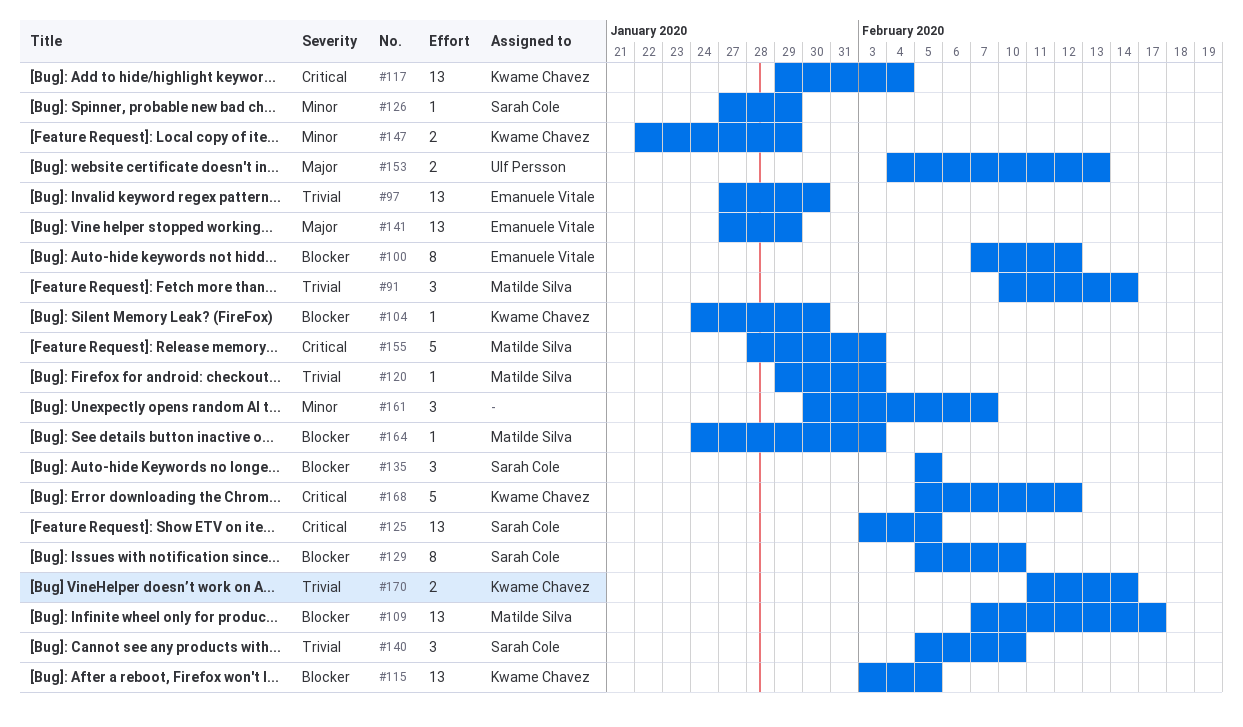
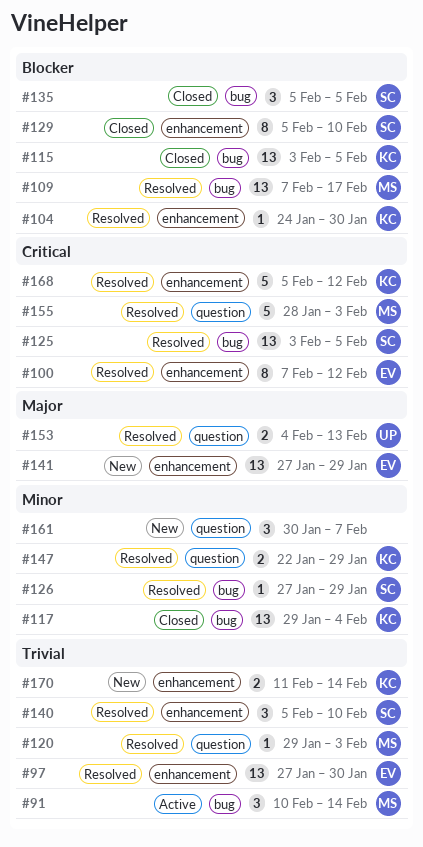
#100, priority: Blocker -> Critical
#117, priority: Critical -> Minor
#164: present -> none

